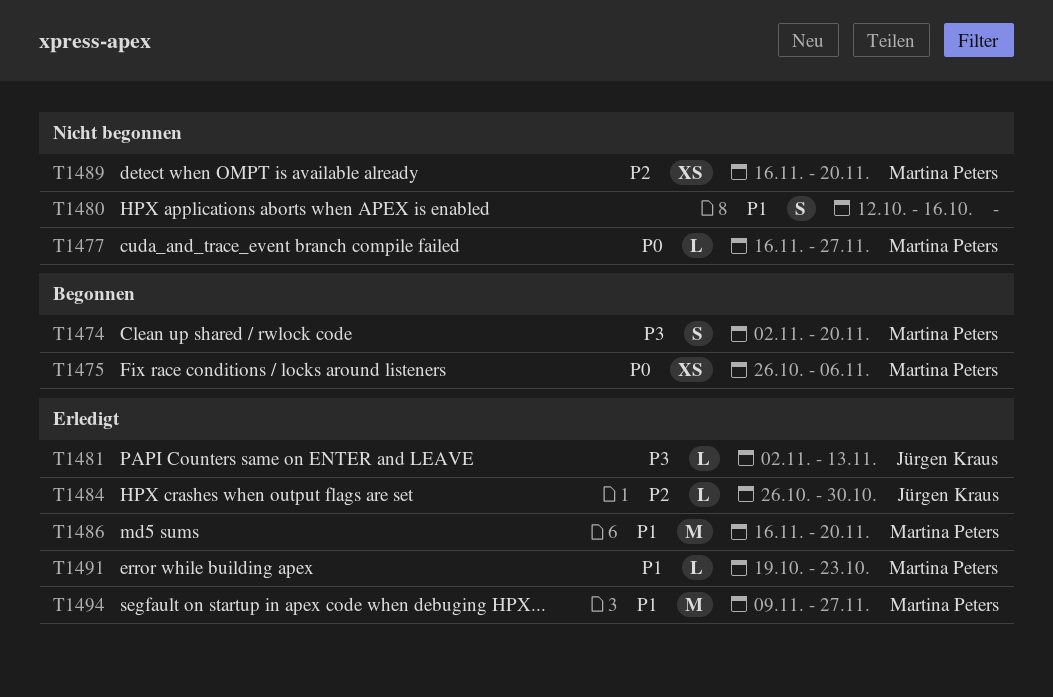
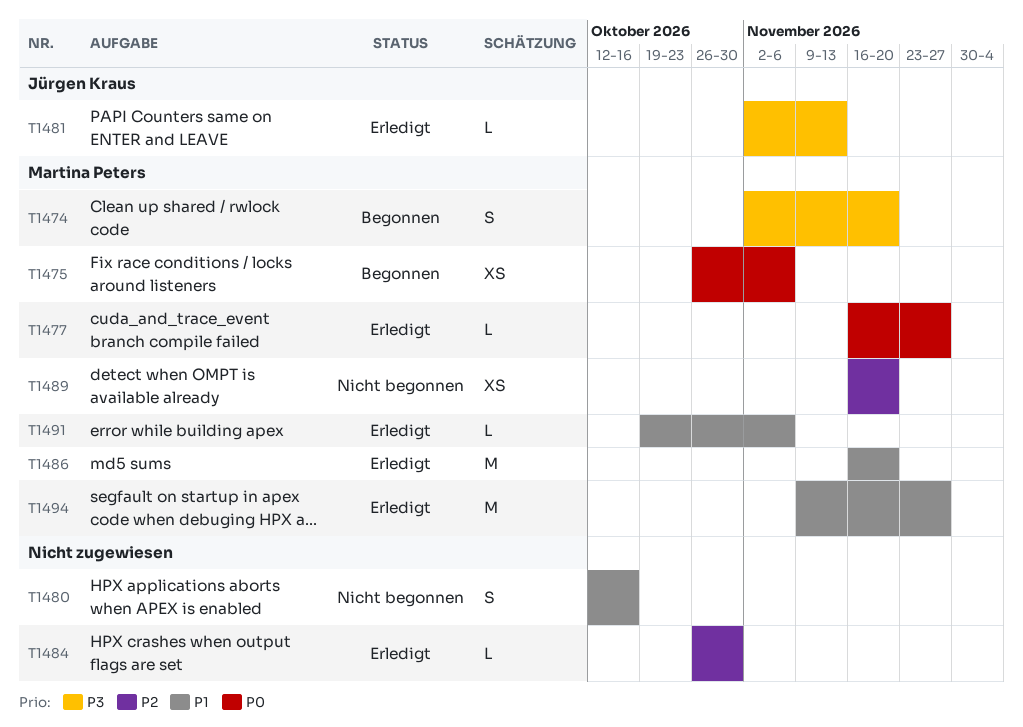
T1477, status: Nicht begonnen -> Erledigt
T1484, owner: Jürgen Kraus -> none
T1491, due: Oct 23 -> Nov 6

